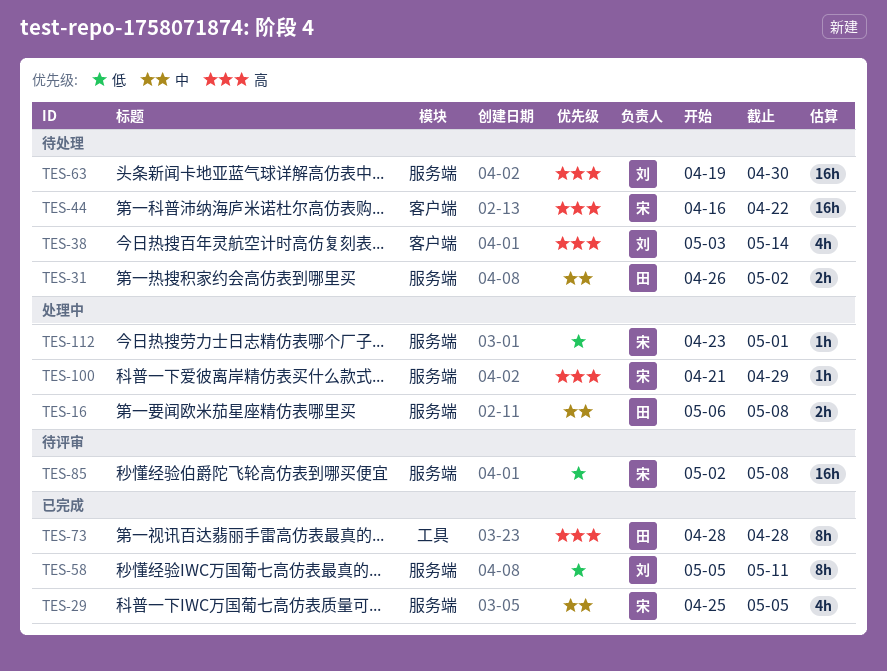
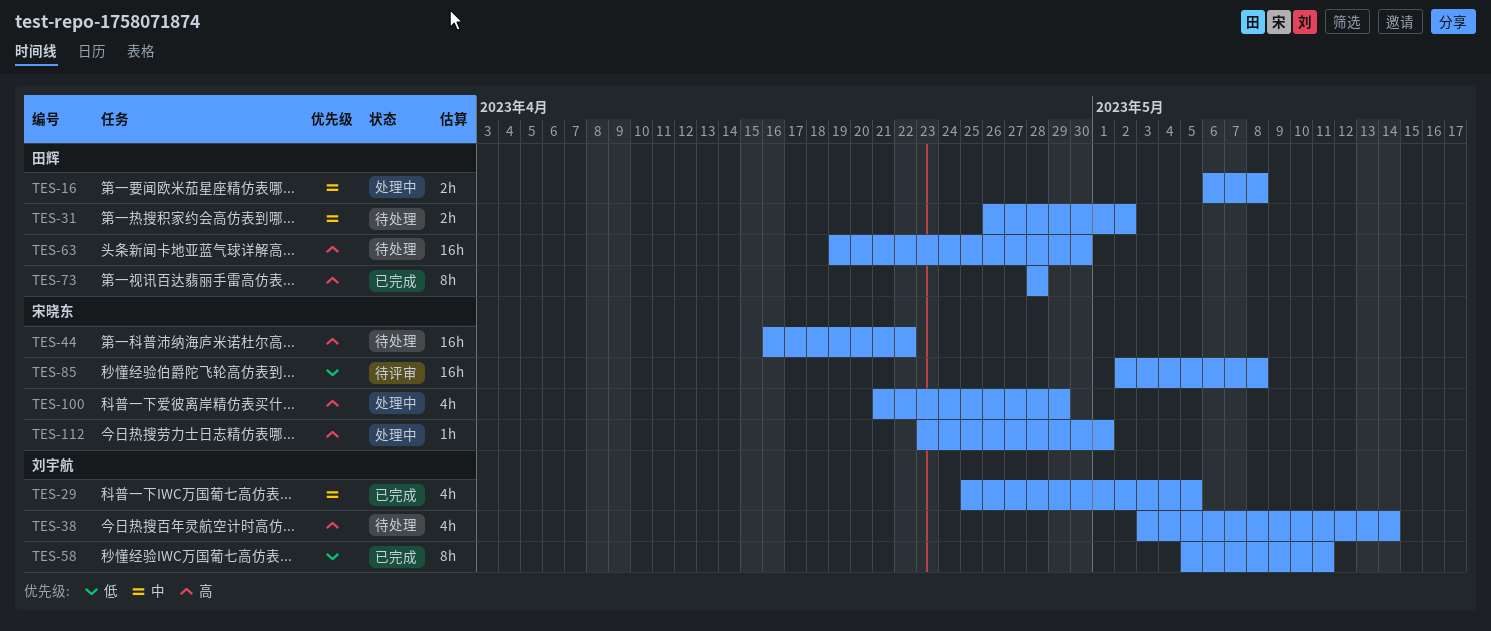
TES-29, owner: 宋晓东 -> 刘宇航
TES-63, owner: 刘宇航 -> 田辉
TES-100, estimate: 1h -> 4h
TES-112, priority: 低 -> 高

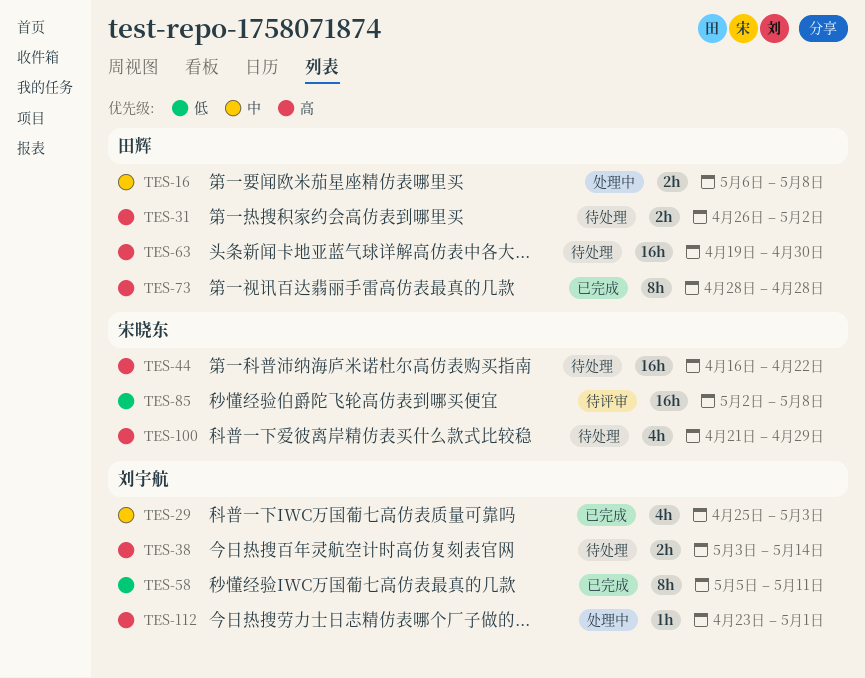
TES-29, due: May 5 -> May 3
TES-31, priority: 中 -> 高
TES-38, estimate: 4h -> 2h
TES-100, status: 处理中 -> 待处理
TES-112, owner: 宋晓东 -> 刘宇航

